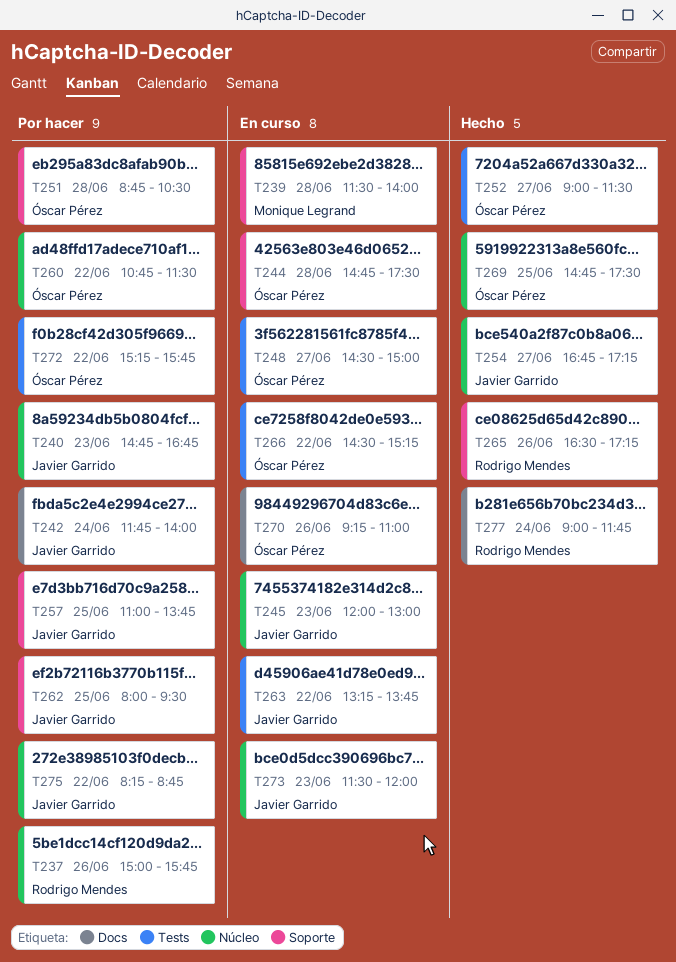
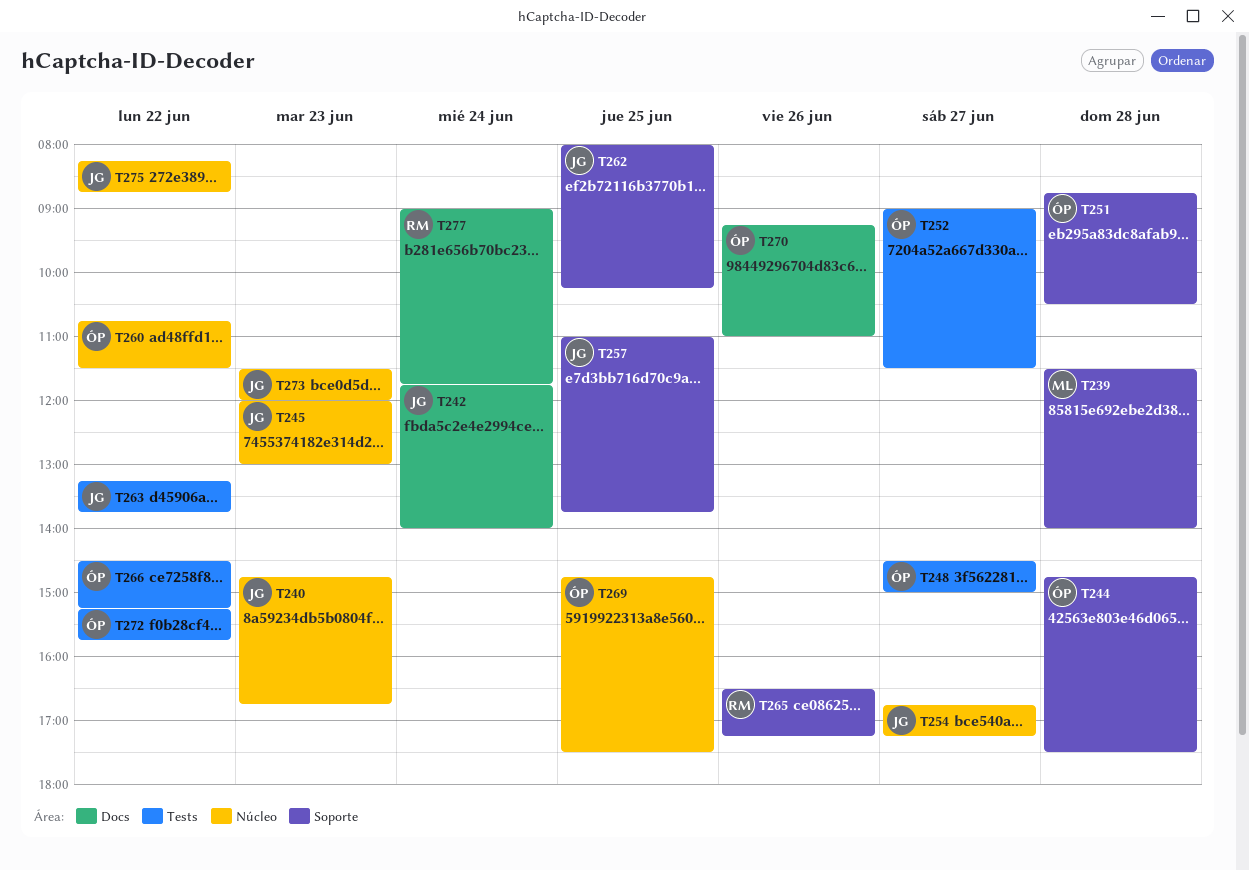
T237: present -> none
T262, ends: 09:30 -> 10:15

